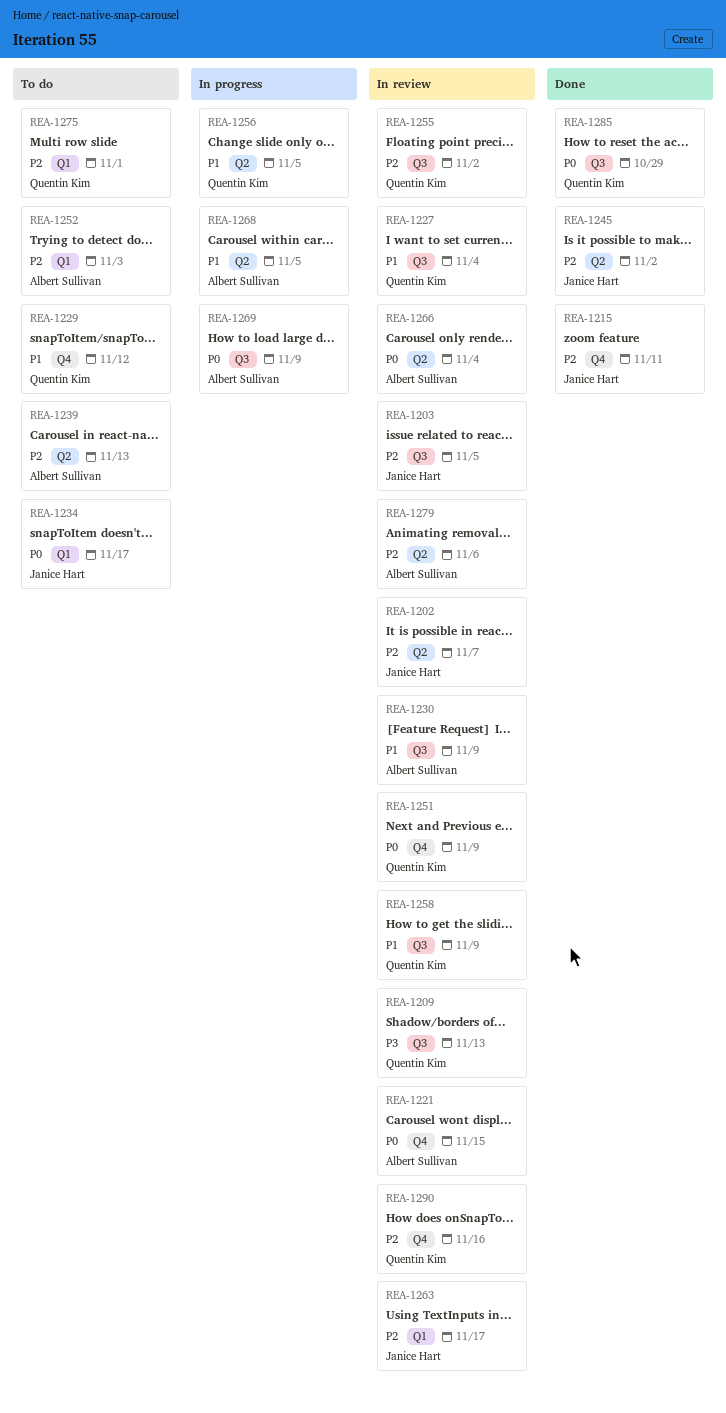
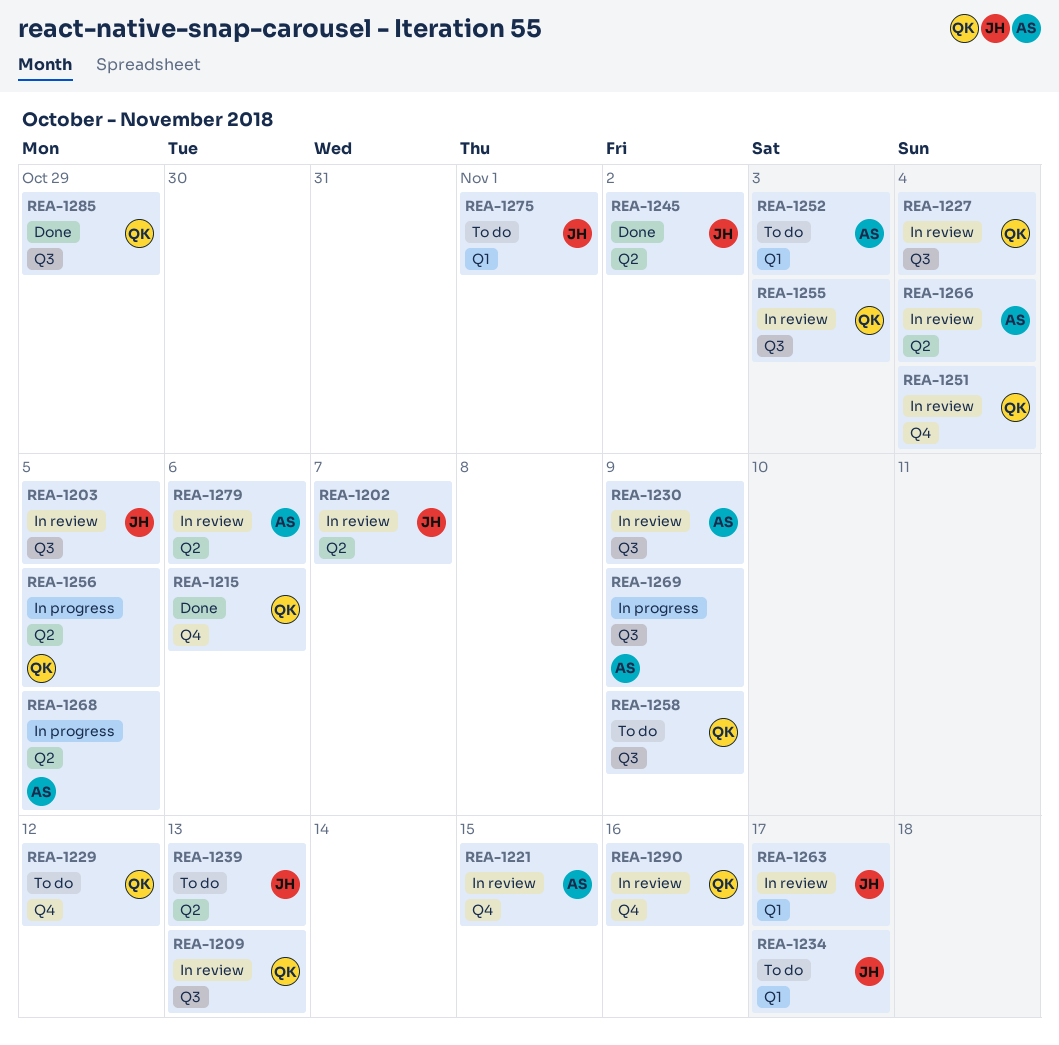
REA-1215, owner: Janice Hart -> Quentin Kim
REA-1215, due: Nov 11 -> Nov 6
REA-1239, owner: Albert Sullivan -> Janice Hart
REA-1251, due: Nov 9 -> Nov 4
REA-1255, due: Nov 2 -> Nov 3
REA-1258, status: In review -> To do
REA-1275, owner: Quentin Kim -> Janice Hart

